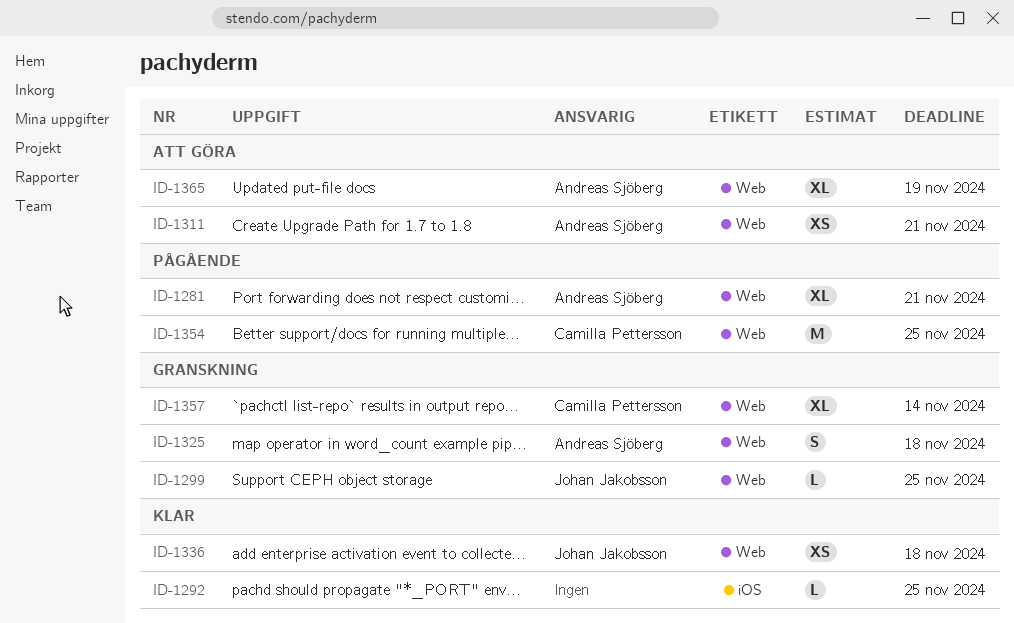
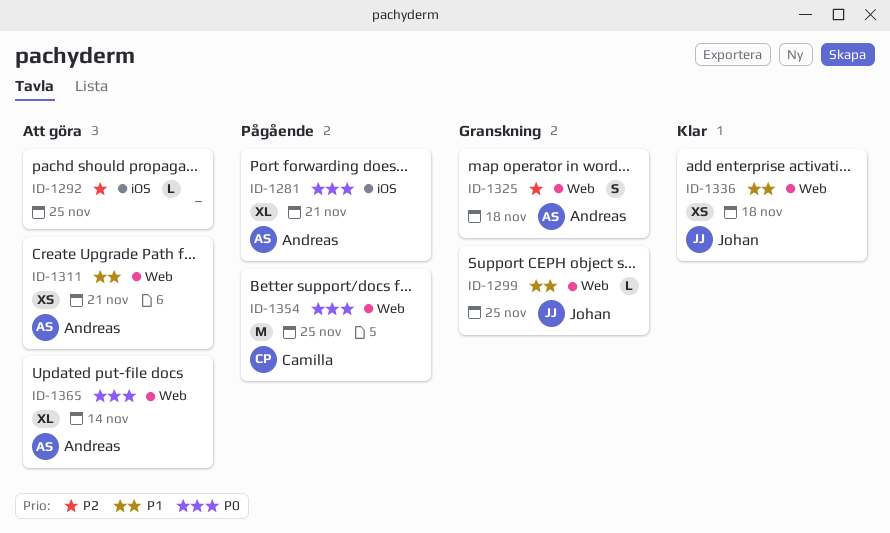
ID-1281, label: Web -> iOS
ID-1292, status: Klar -> Att göra
ID-1357: present -> none
ID-1365, due: Nov 19 -> Nov 14

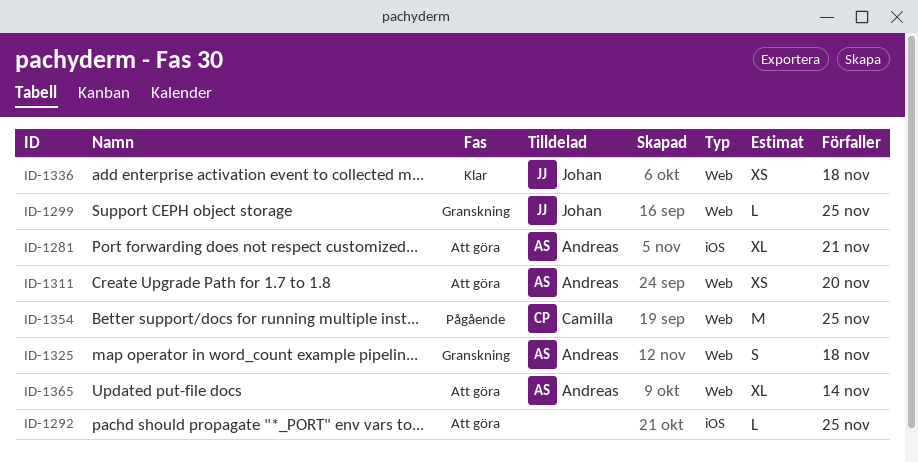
ID-1281, status: Pågående -> Att göra
ID-1311, due: Nov 21 -> Nov 20

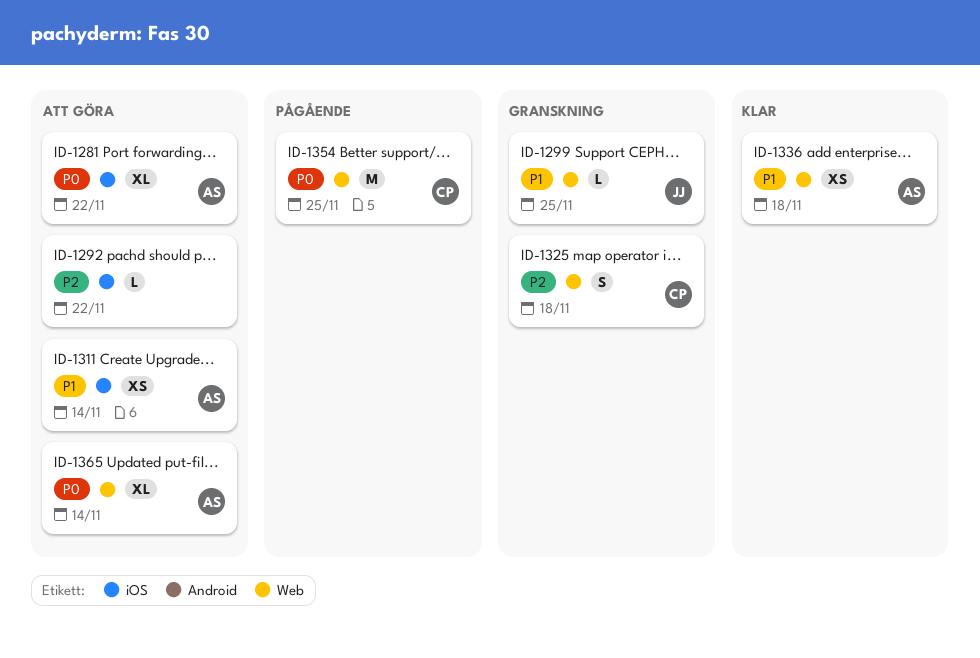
ID-1281, due: Nov 21 -> Nov 22
ID-1292, due: Nov 25 -> Nov 22
ID-1311, label: Web -> iOS
ID-1311, due: Nov 20 -> Nov 14
ID-1325, owner: Andreas -> Camilla
ID-1336, owner: Johan -> Andreas

